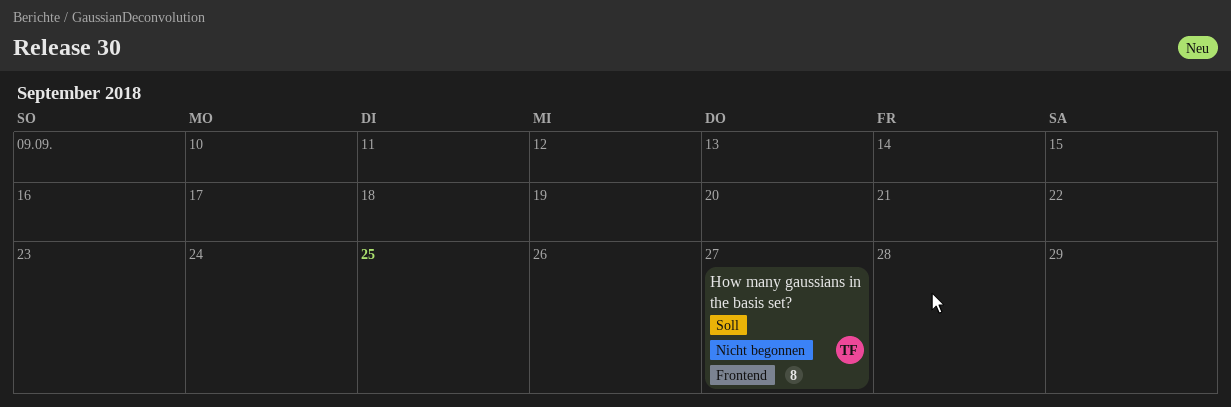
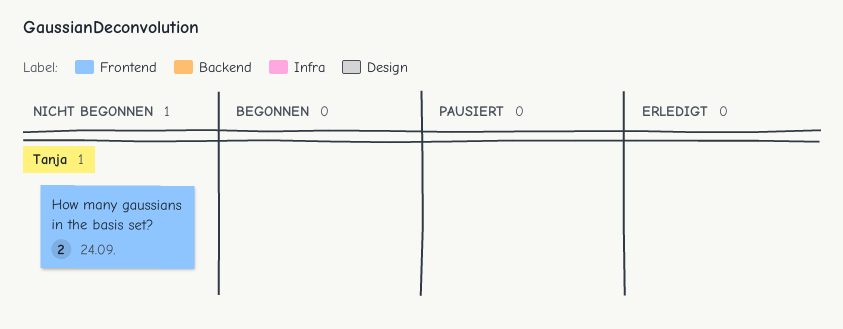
How many gaussians in the basis set?, estimate: 8 -> 2
How many gaussians in the basis set?, due: Sep 27 -> Sep 24

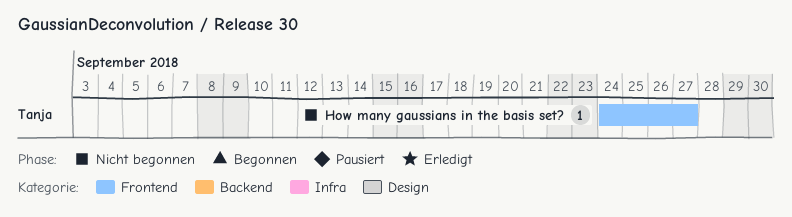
How many gaussians in the basis set?, estimate: 2 -> 1
How many gaussians in the basis set?, due: Sep 24 -> Sep 27

